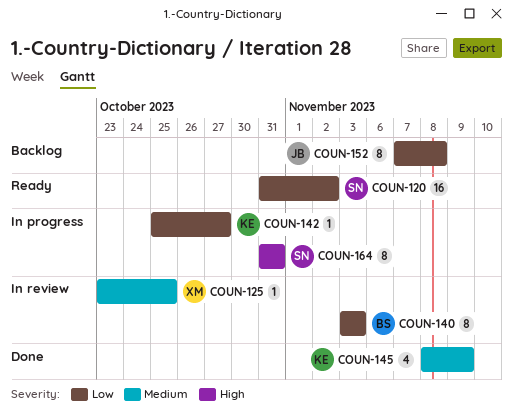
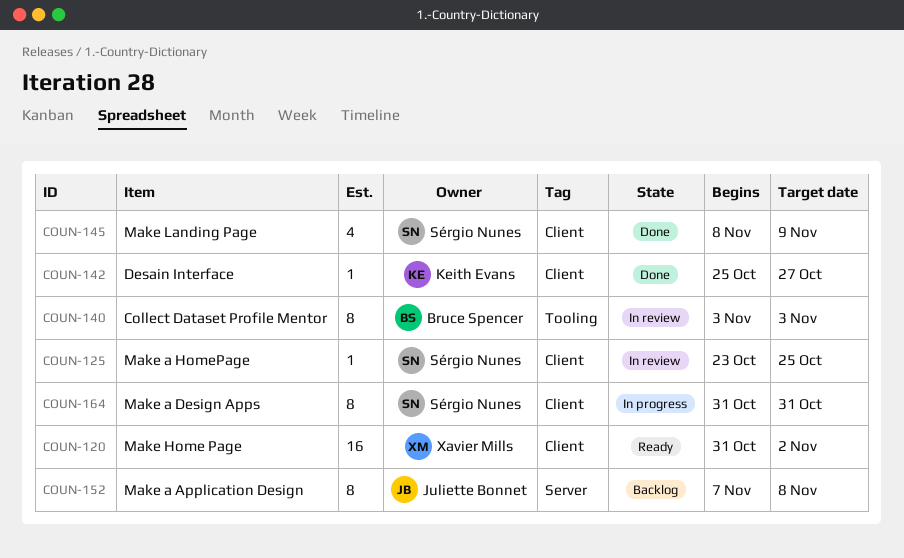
COUN-120, owner: Sérgio Nunes -> Xavier Mills
COUN-125, owner: Xavier Mills -> Sérgio Nunes
COUN-142, status: In progress -> Done
COUN-145, owner: Keith Evans -> Sérgio Nunes

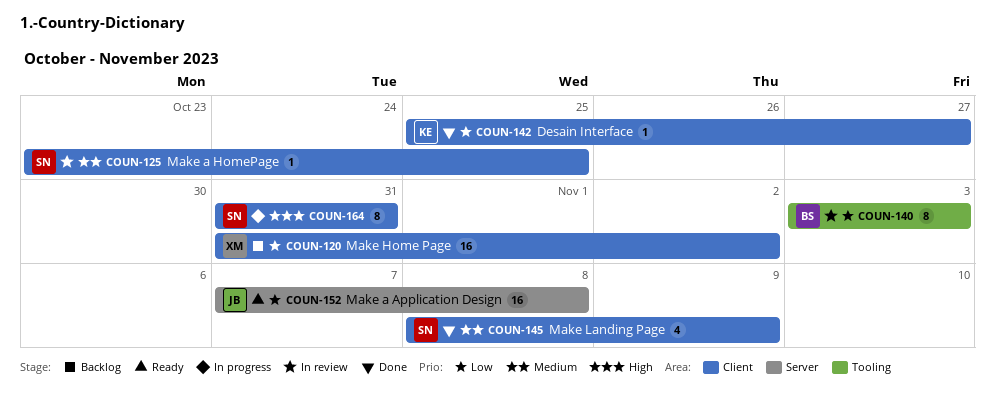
COUN-120, status: Ready -> Backlog
COUN-152, status: Backlog -> Ready
COUN-152, estimate: 8 -> 16

